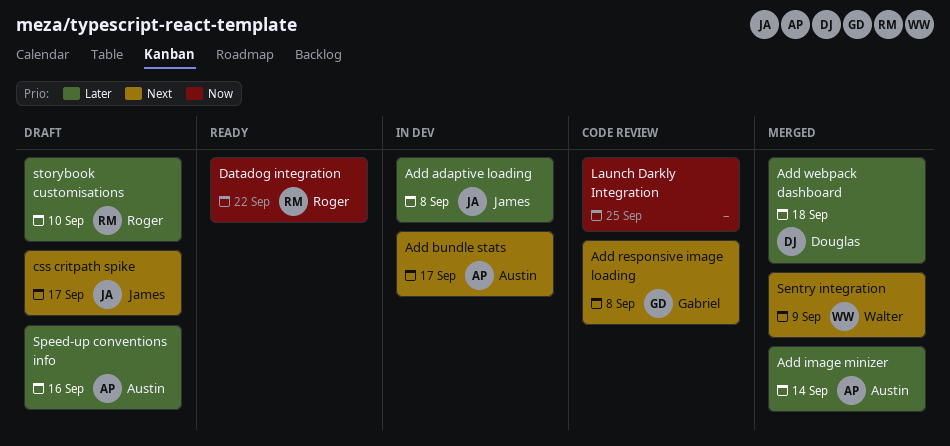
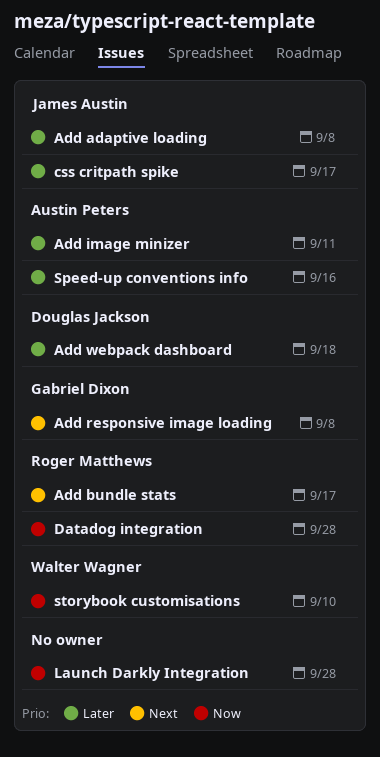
Add bundle stats, owner: Austin Peters -> Roger Matthews
Add image minizer, due: Sep 14 -> Sep 11
css critpath spike, priority: Next -> Later
Datadog integration, due: Sep 22 -> Sep 28
Launch Darkly Integration, due: Sep 25 -> Sep 28
Sentry integration: present -> none
storybook customisations, owner: Roger Matthews -> Walter Wagner
storybook customisations, priority: Later -> Now

